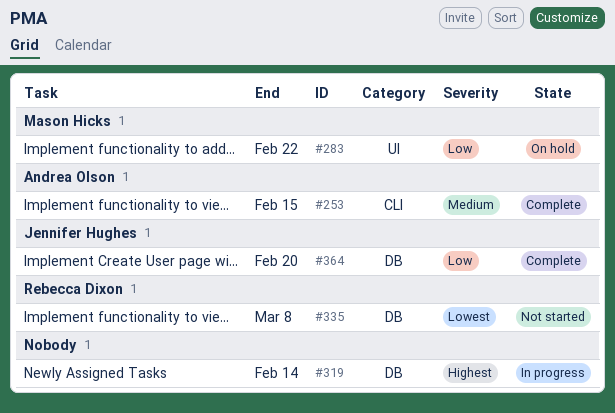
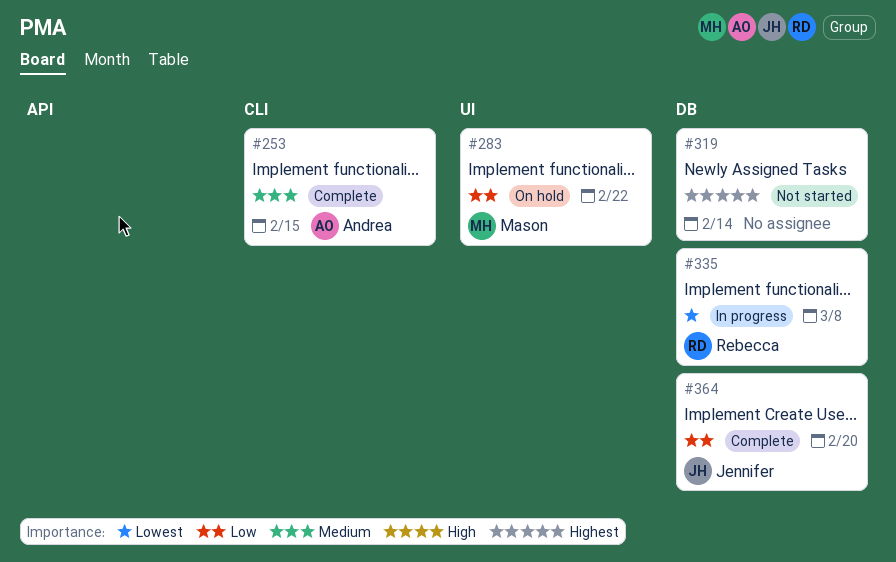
#319, status: In progress -> Not started
#335, status: Not started -> In progress

